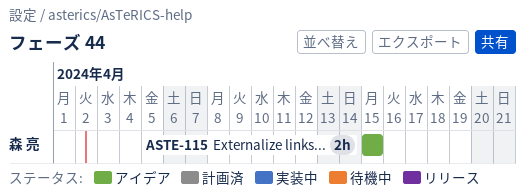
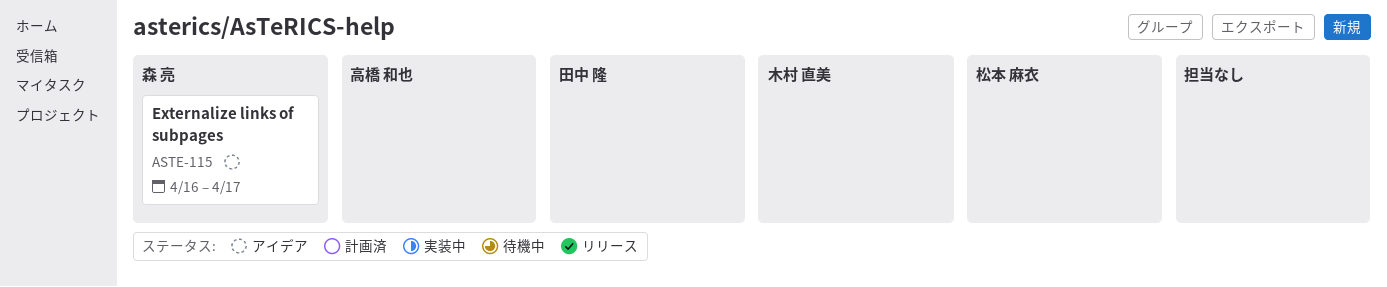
ASTE-115, start: Apr 15 -> Apr 16
ASTE-115, due: Apr 15 -> Apr 17

